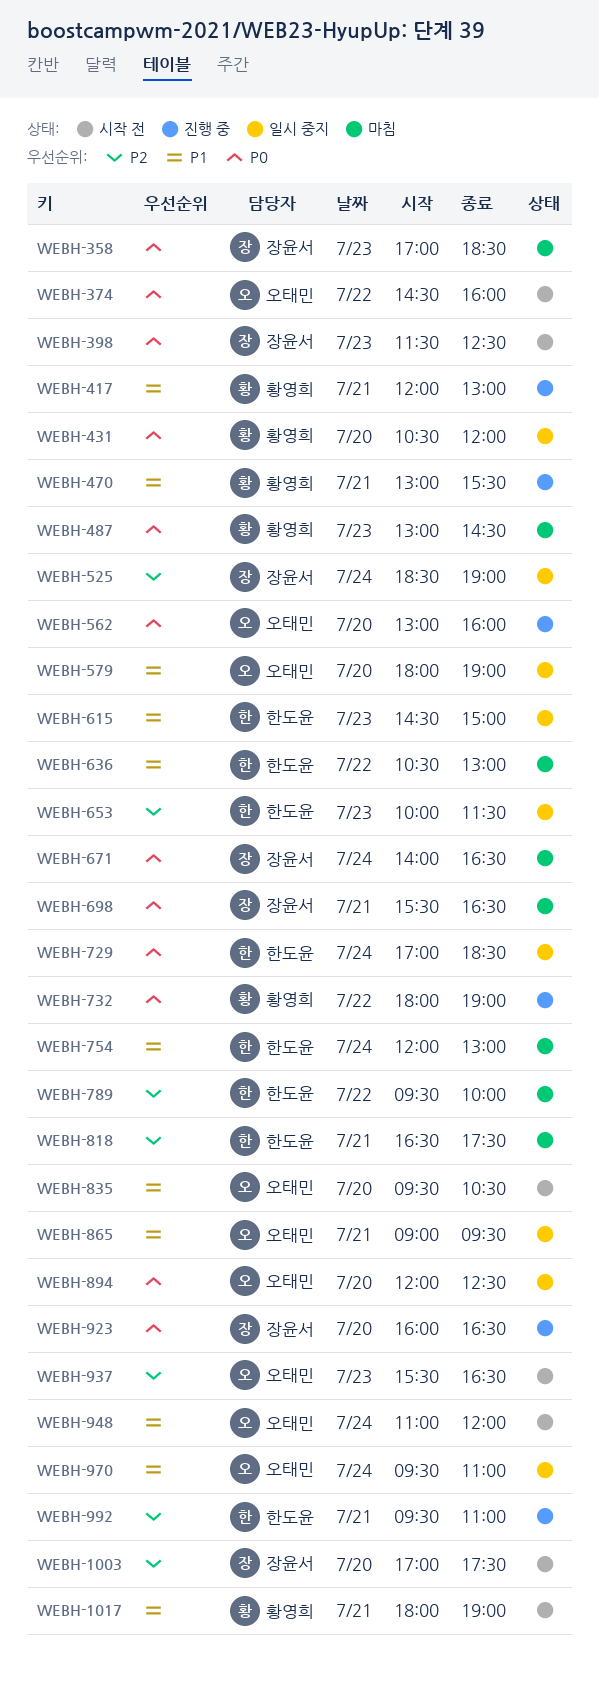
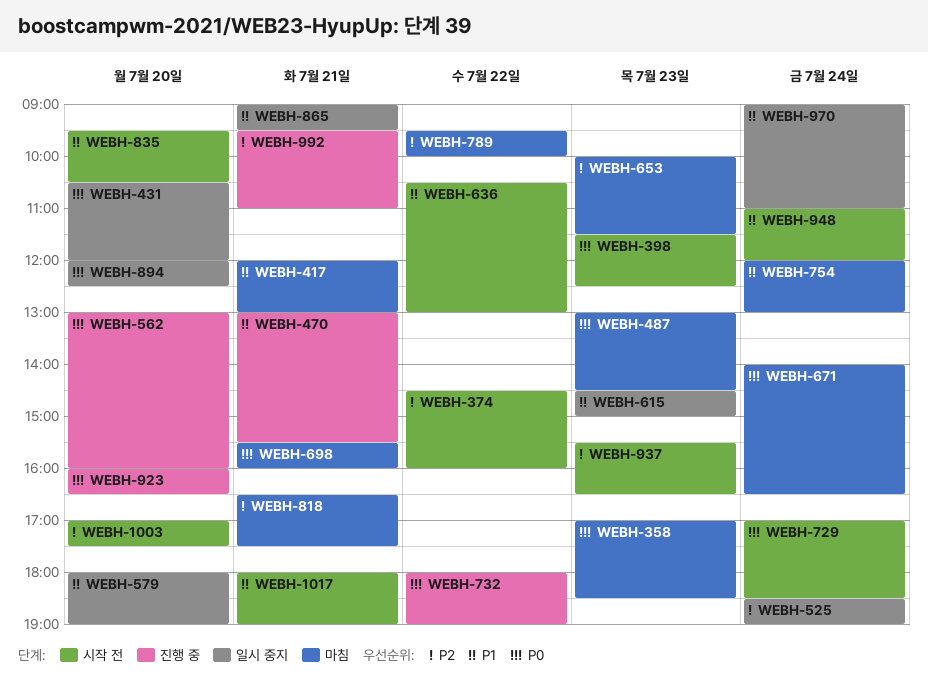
WEBH-374, priority: P0 -> P2
WEBH-417, status: 진행 중 -> 마침
WEBH-636, status: 마침 -> 시작 전
WEBH-653, status: 일시 중지 -> 마침
WEBH-698, ends: 16:30 -> 16:00
WEBH-729, status: 일시 중지 -> 시작 전
WEBH-970, begins: 09:30 -> 09:00

